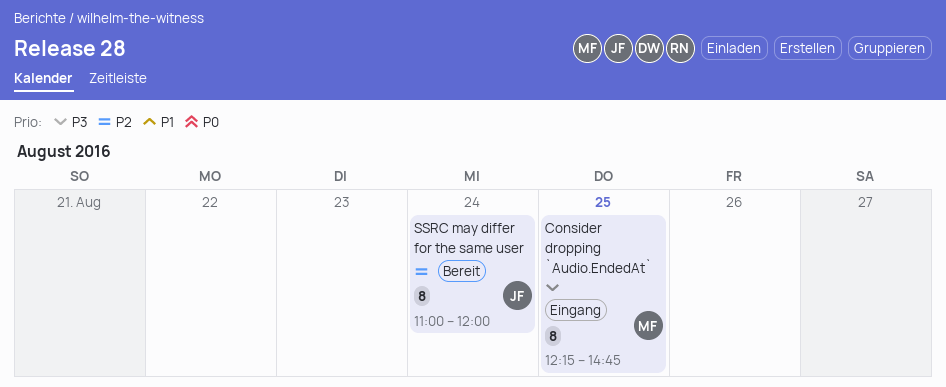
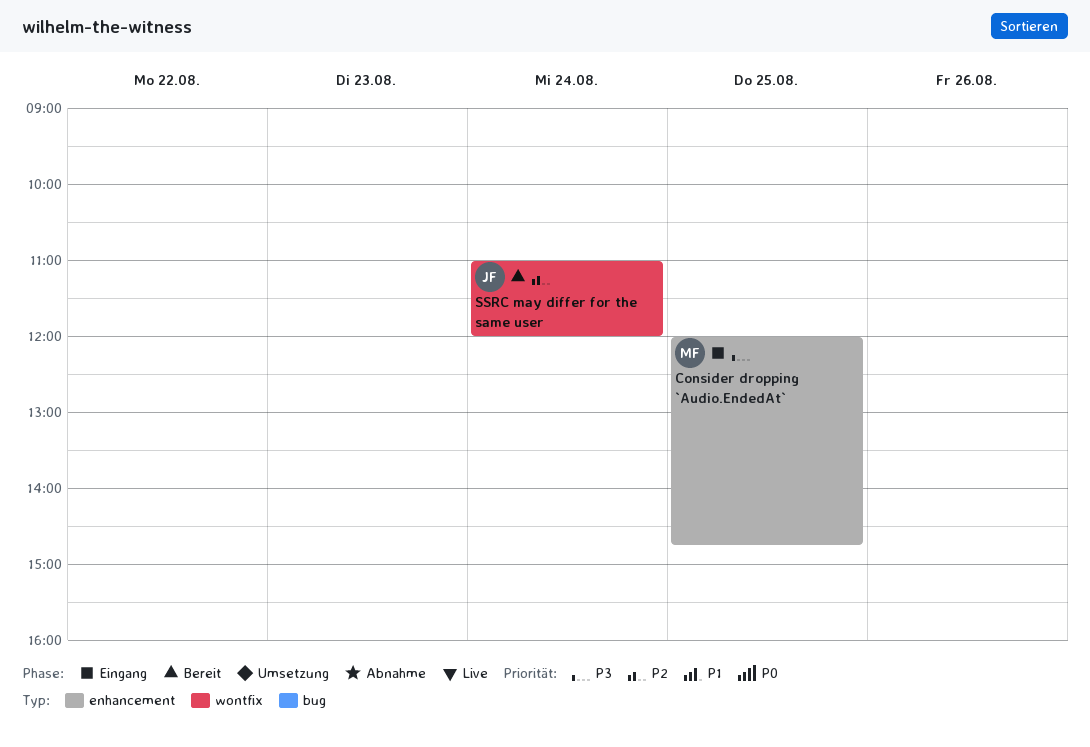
Consider dropping `Audio.EndedAt`, begins: 12:15 -> 12:00

